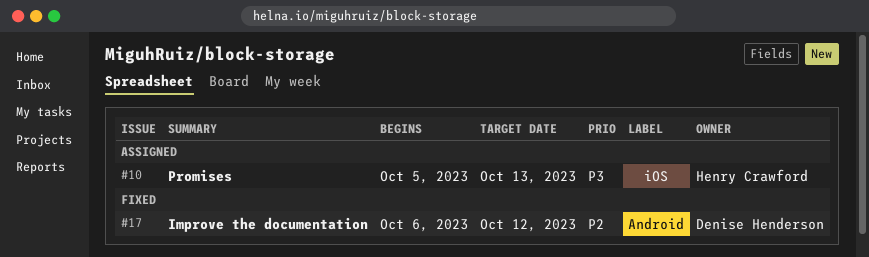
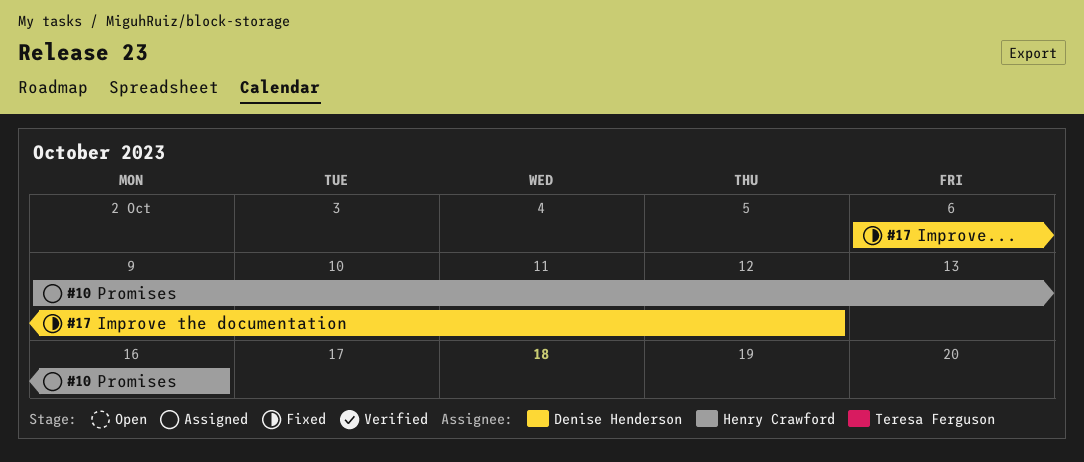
#10, start: Oct 5 -> Oct 9
#10, due: Oct 13 -> Oct 16

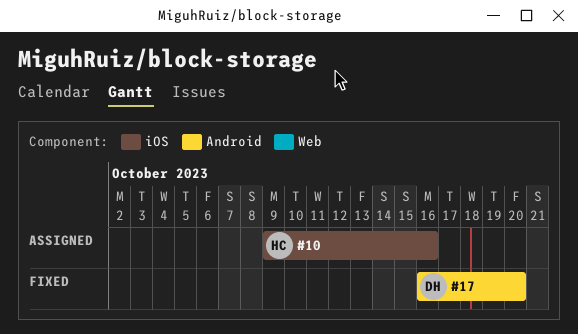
#17, start: Oct 6 -> Oct 16
#17, due: Oct 12 -> Oct 20

